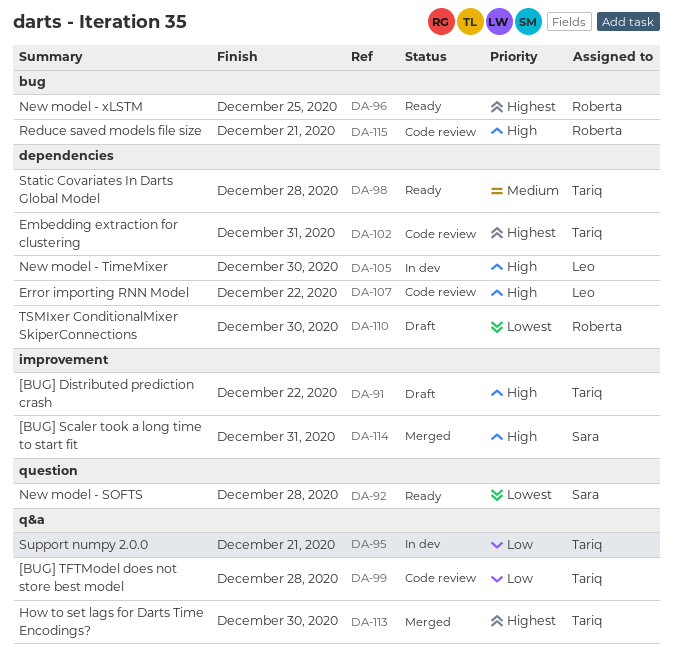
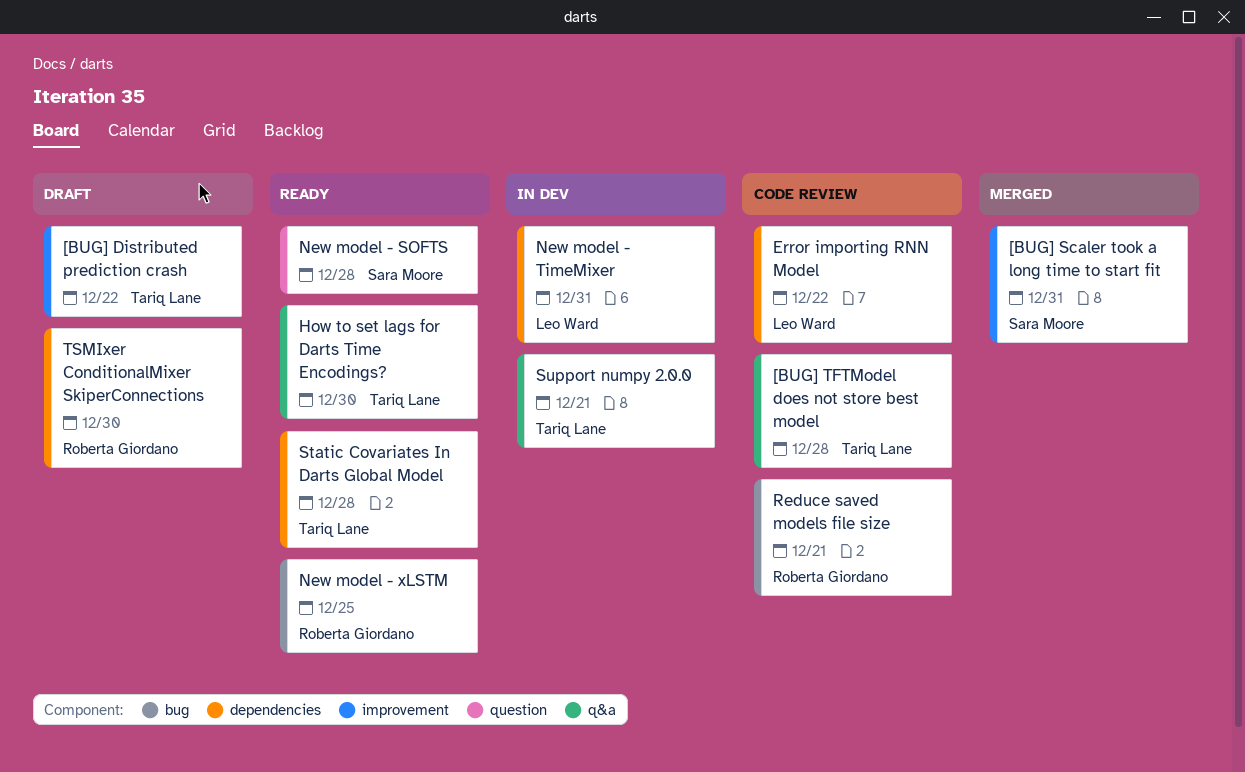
Embedding extraction for clustering: present -> none
How to set lags for Darts Time Encodings?, status: Merged -> Ready
New model - TimeMixer, due: Dec 30 -> Dec 31

